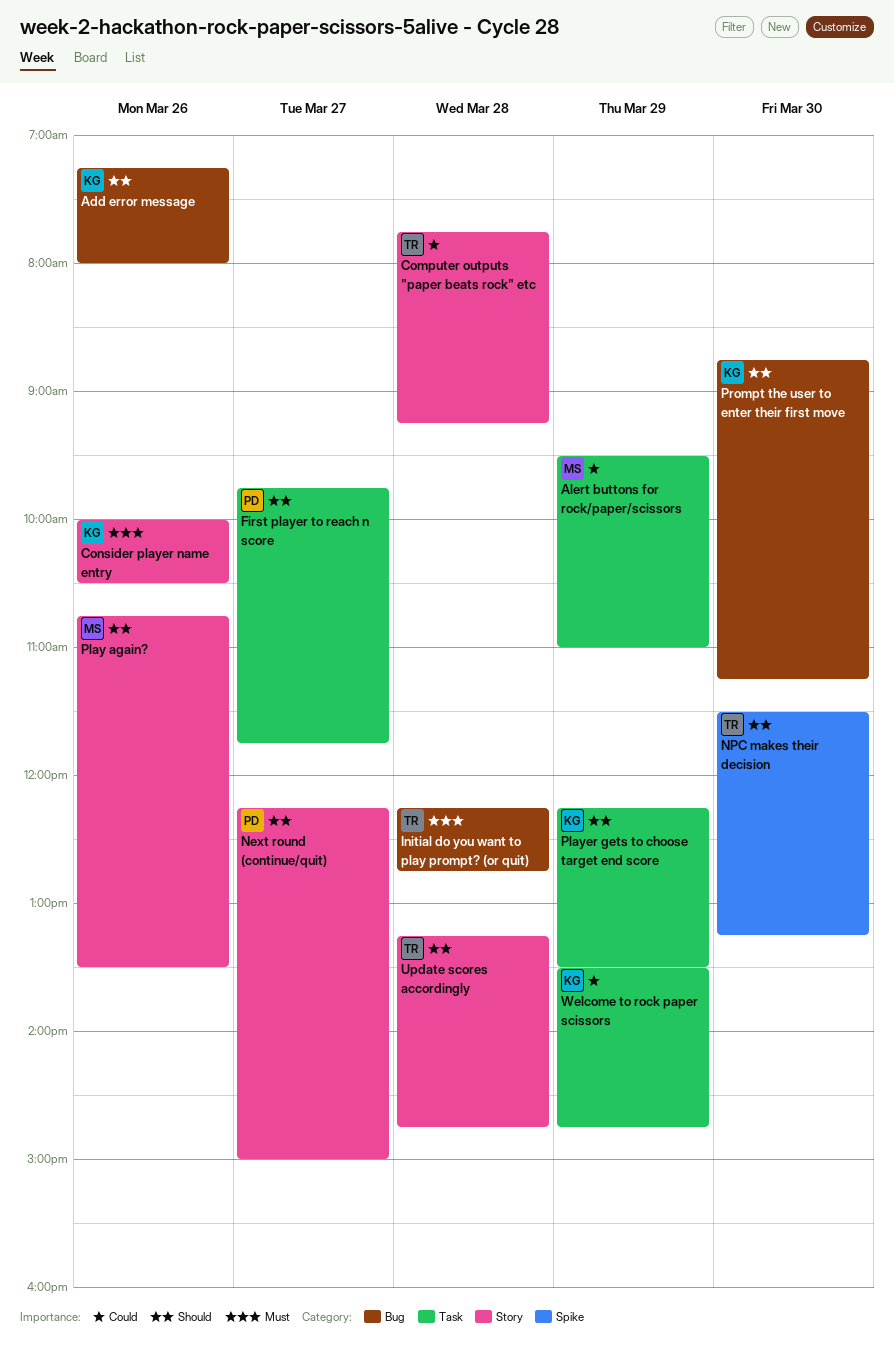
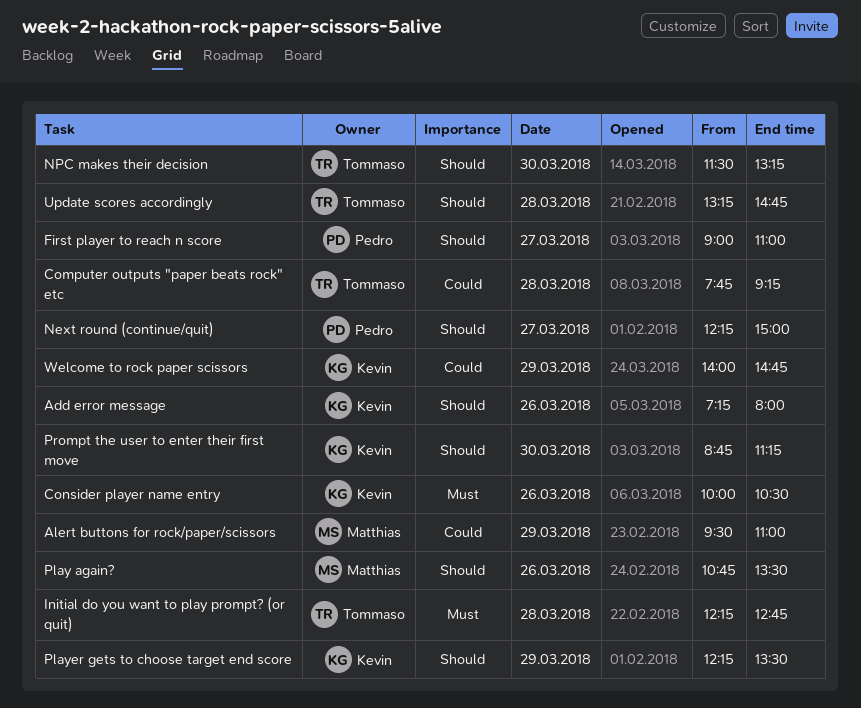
First player to reach n score, begins: 09:45 -> 09:00
First player to reach n score, ends: 11:45 -> 11:00
Welcome to rock paper scissors, begins: 13:30 -> 14:00

